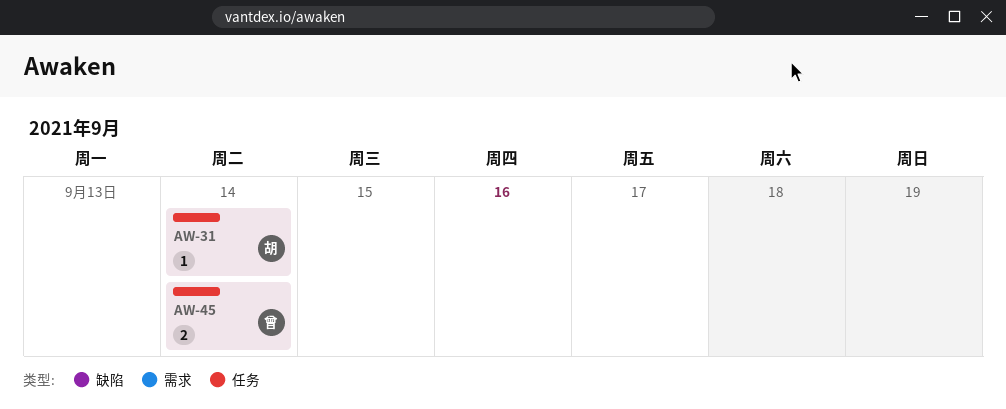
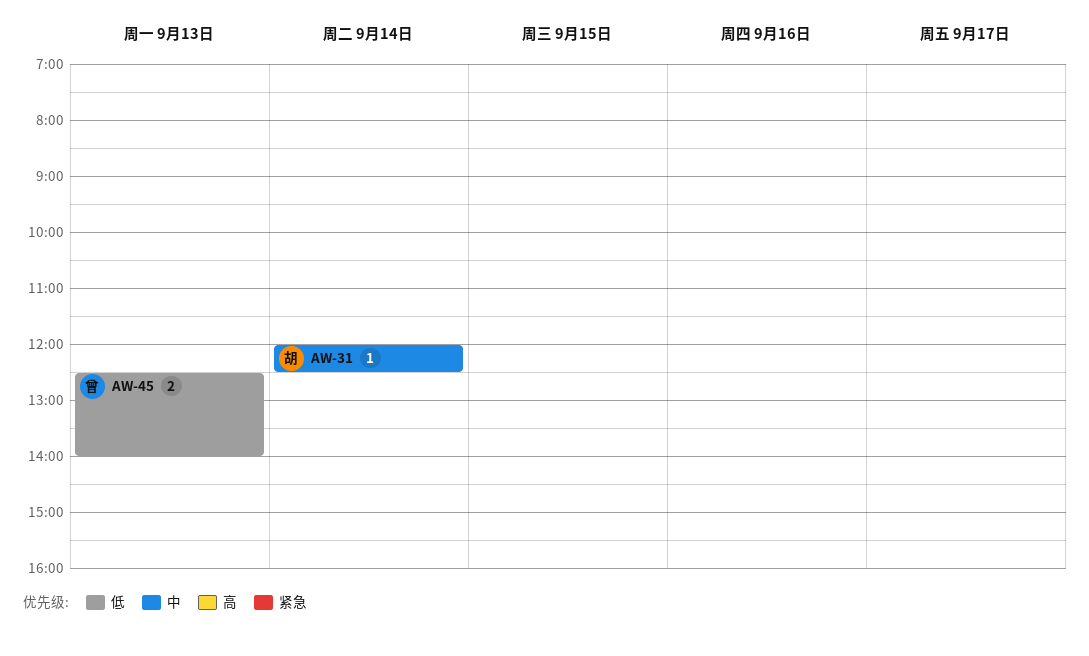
AW-45, day: Sep 14 -> Sep 13

